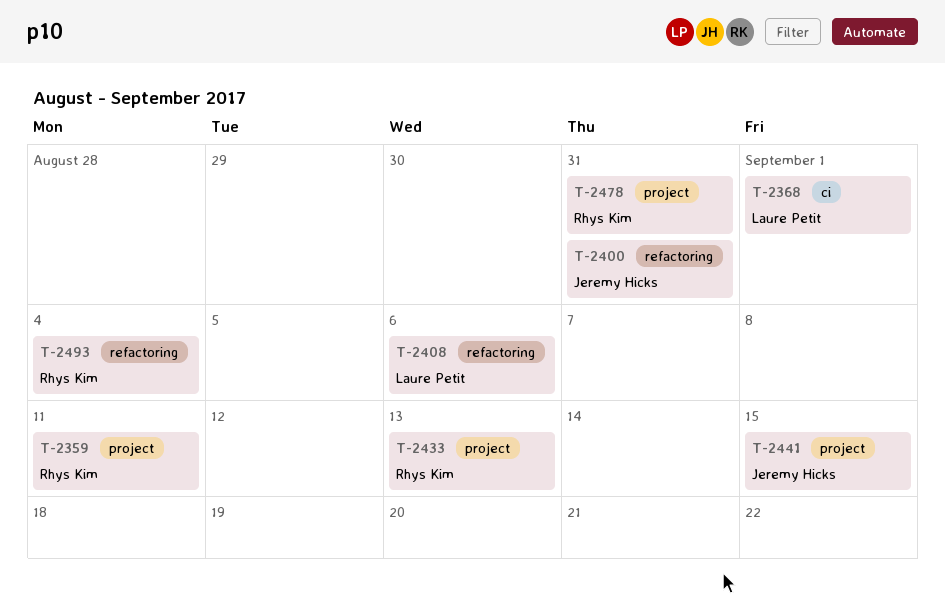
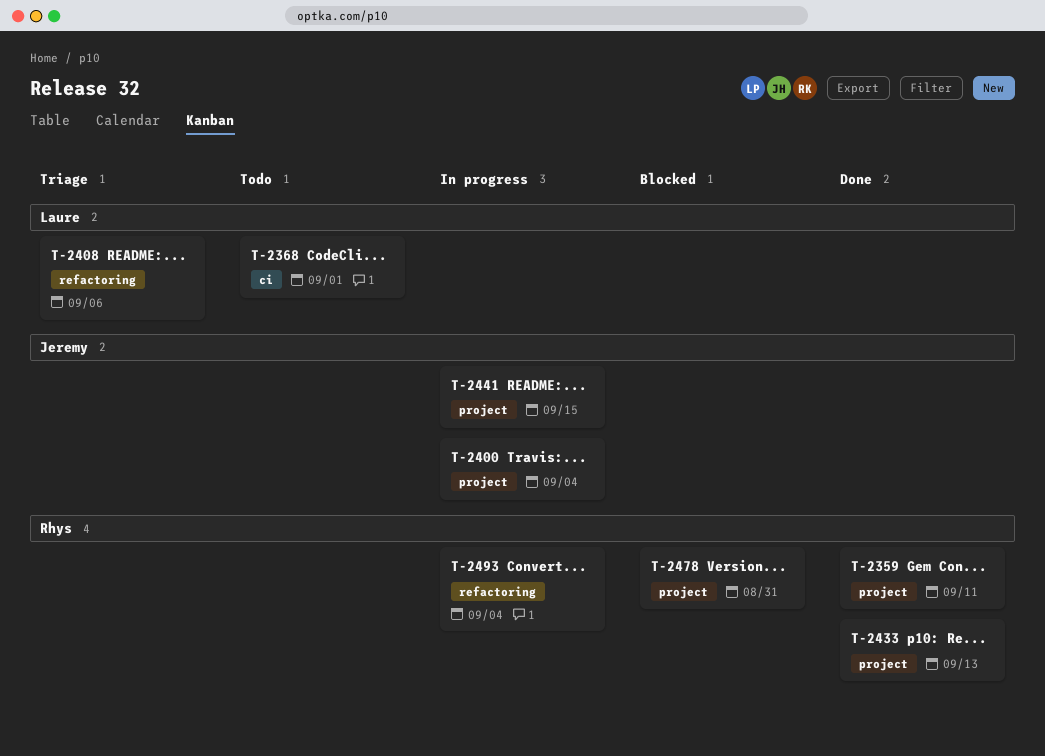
T-2400, label: refactoring -> project
T-2400, due: Aug 31 -> Sep 4

